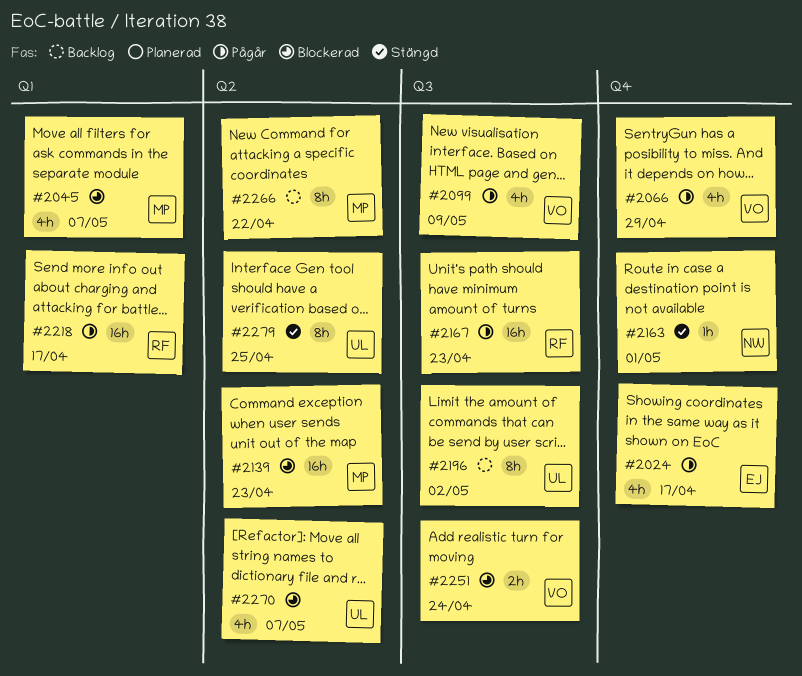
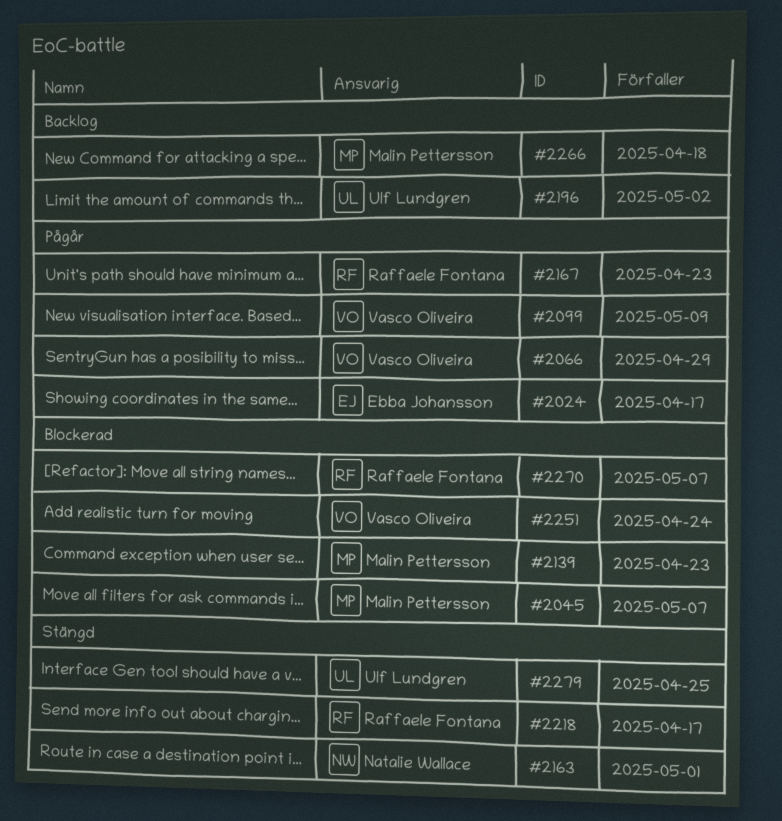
#2218, status: Pågår -> Stängd
#2266, due: Apr 22 -> Apr 18
#2270, owner: Ulf Lundgren -> Raffaele Fontana

